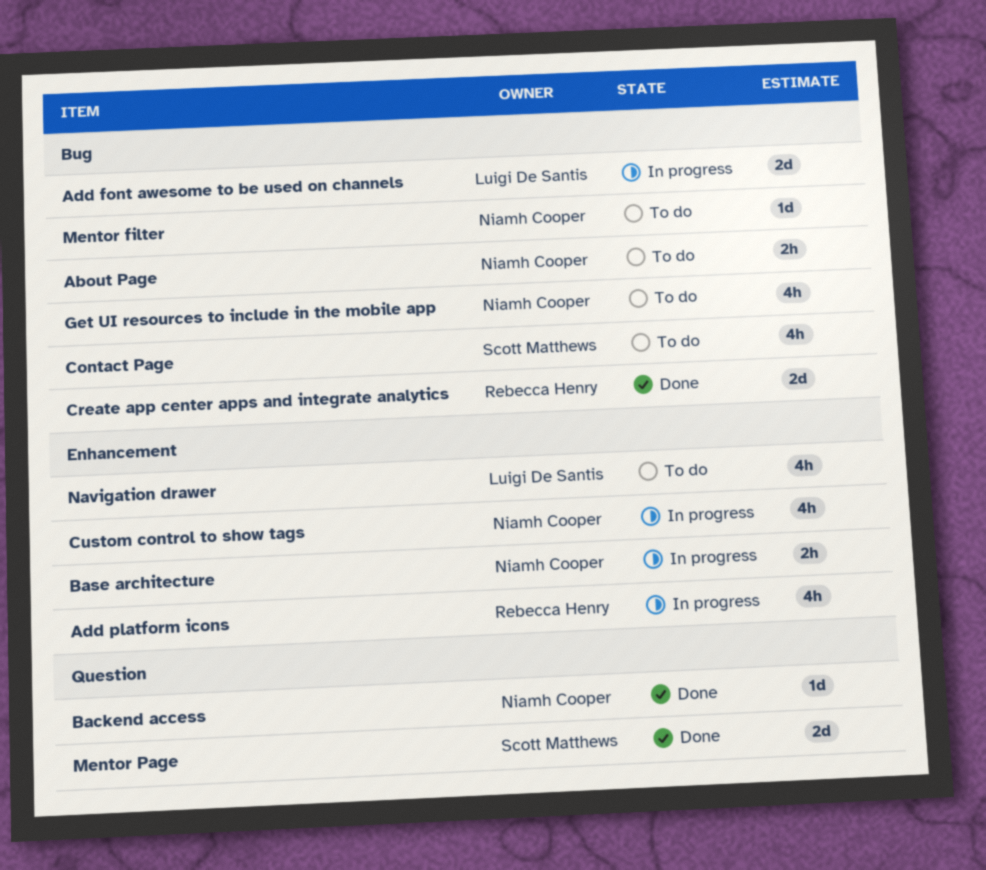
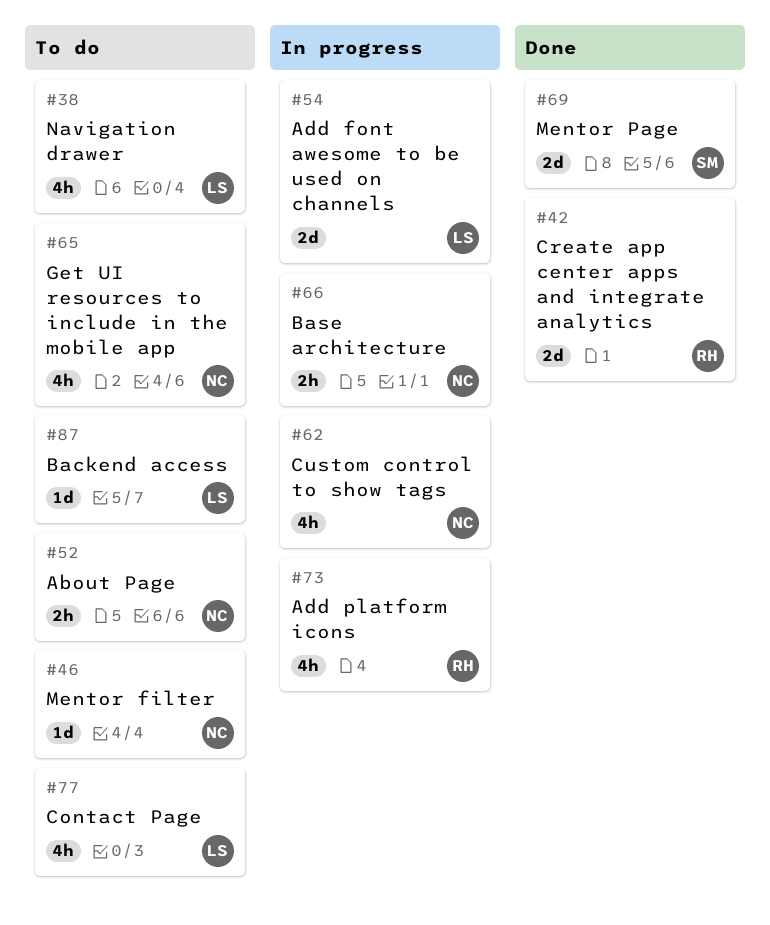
Backend access, status: Done -> To do
Backend access, owner: Niamh Cooper -> Luigi De Santis
Contact Page, owner: Scott Matthews -> Luigi De Santis

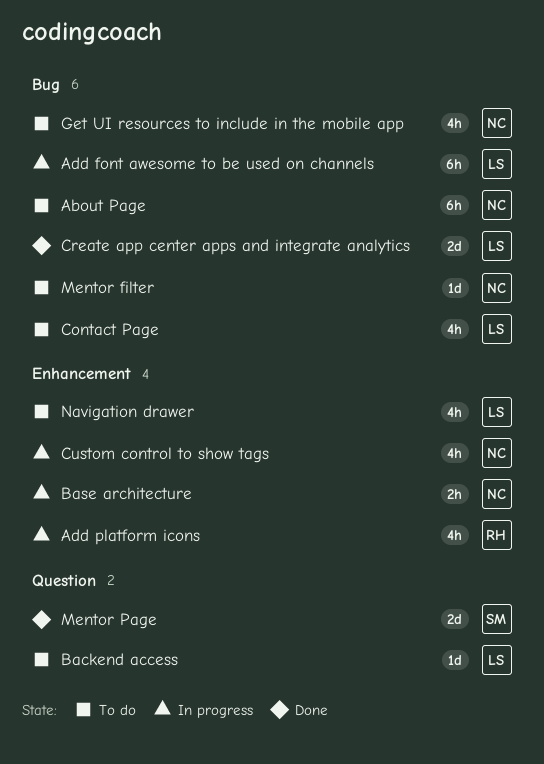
About Page, estimate: 2h -> 6h
Add font awesome to be used on channels, estimate: 2d -> 6h
Create app center apps and integrate analytics, owner: RH -> LS

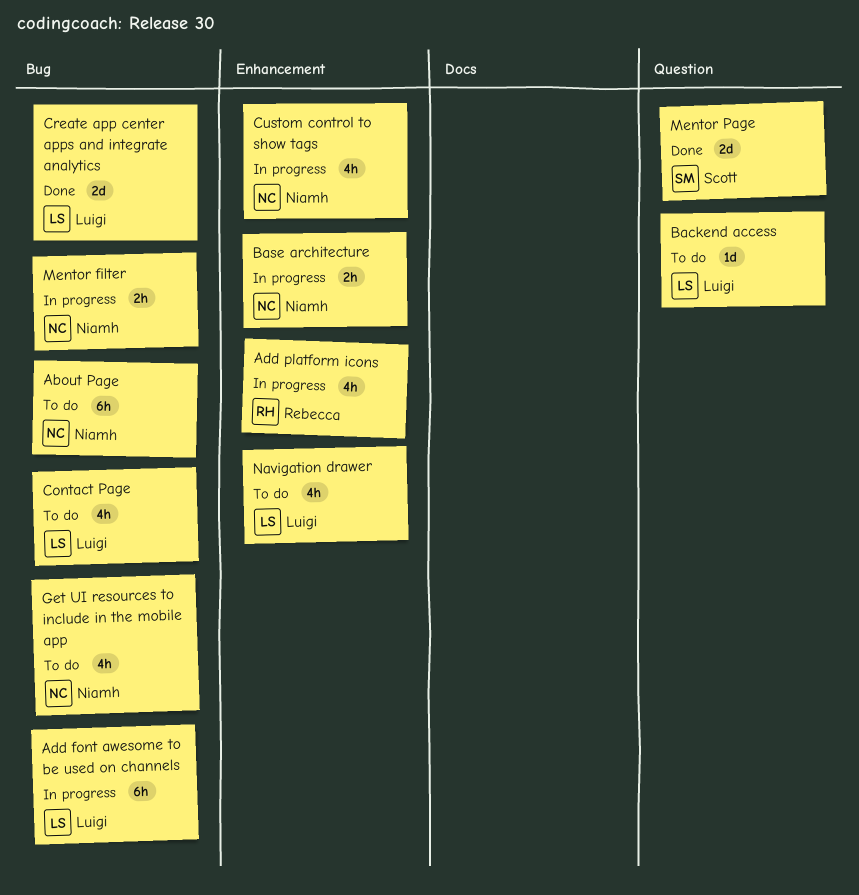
Mentor filter, status: To do -> In progress
Mentor filter, estimate: 1d -> 2h

